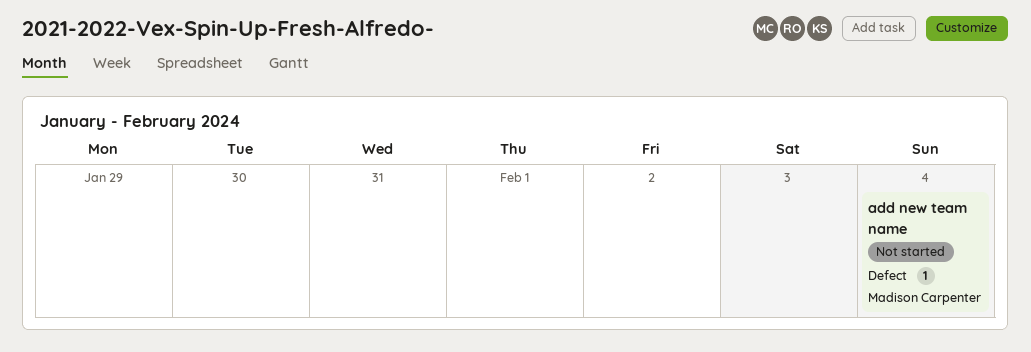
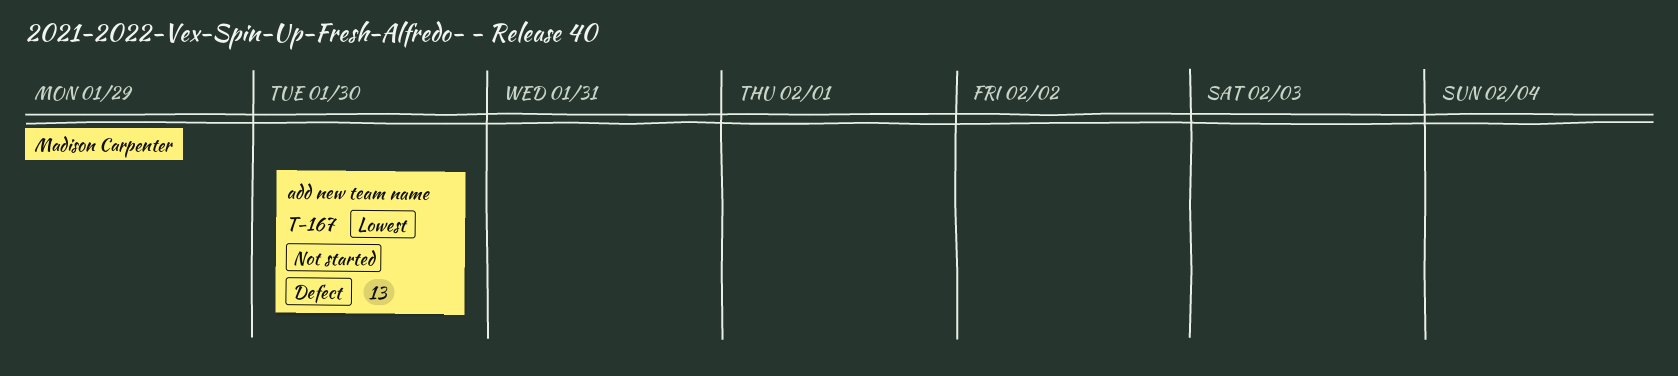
add new team name, estimate: 1 -> 13
add new team name, due: Feb 4 -> Jan 30

